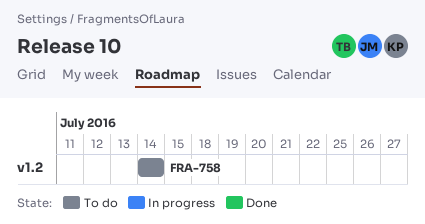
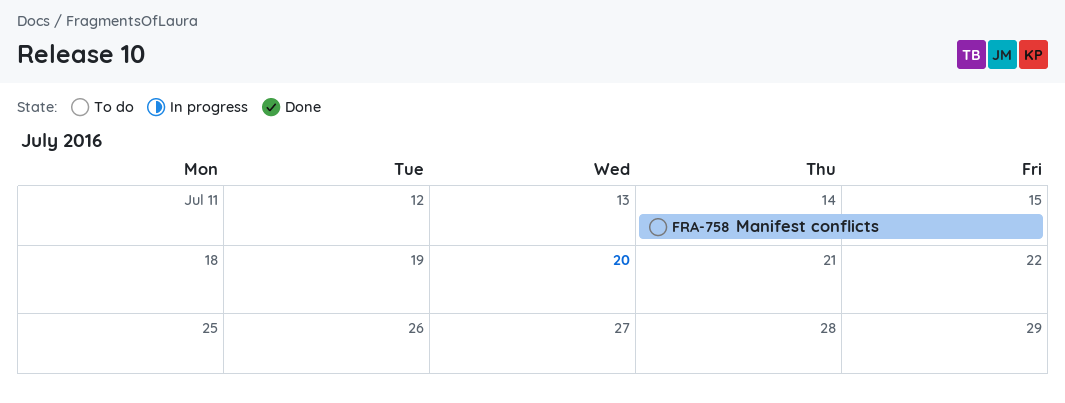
FRA-758, due: Jul 14 -> Jul 15

